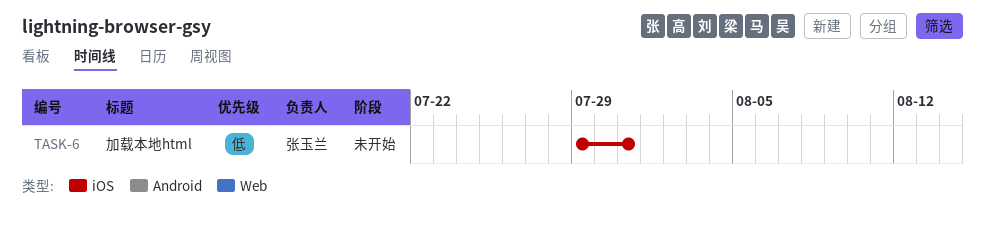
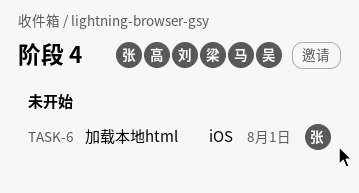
TASK-6, due: Jul 31 -> Aug 1

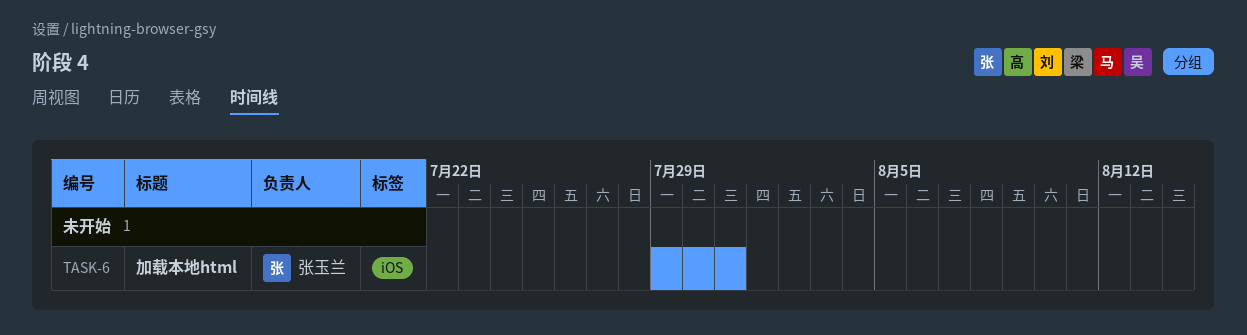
TASK-6, due: Aug 1 -> Jul 31

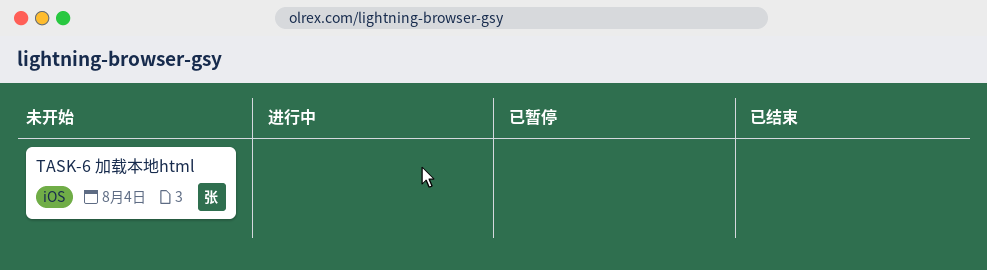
TASK-6, due: Jul 31 -> Aug 4

